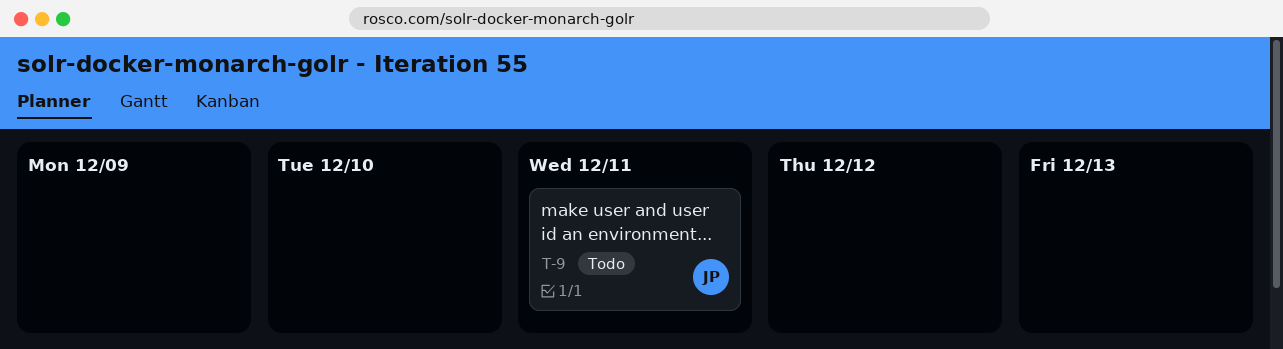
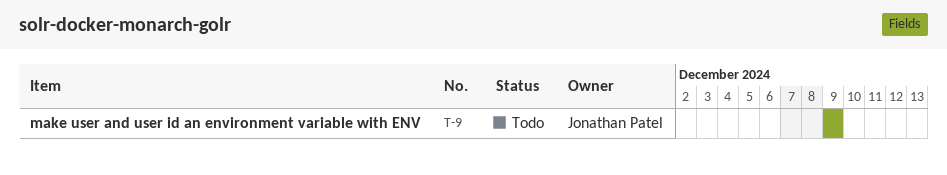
T-9, due: Dec 11 -> Dec 9

